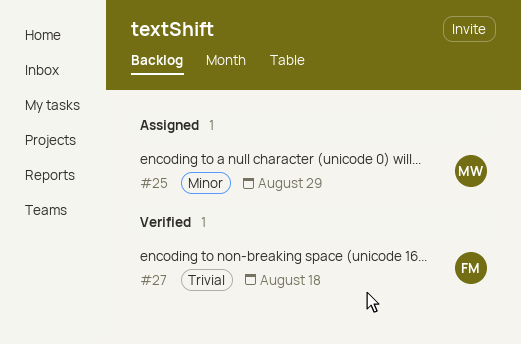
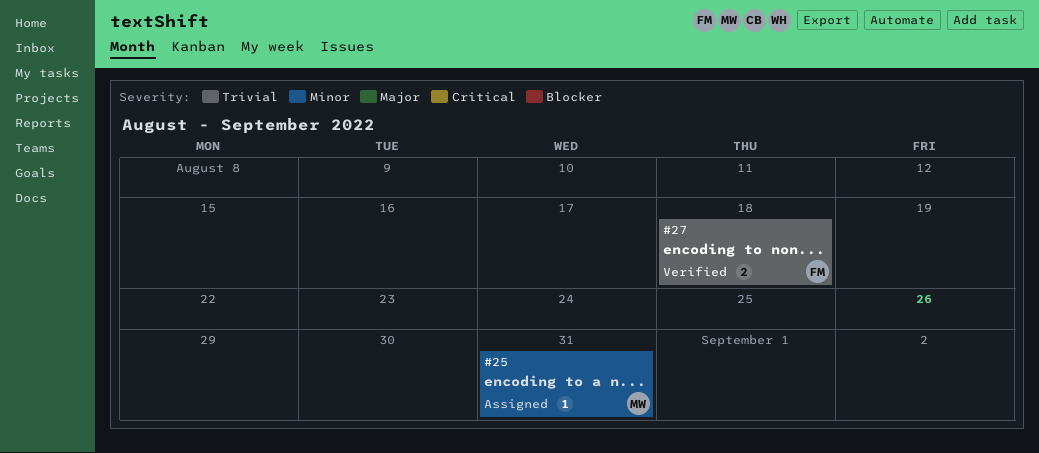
#25, due: Aug 29 -> Aug 31

